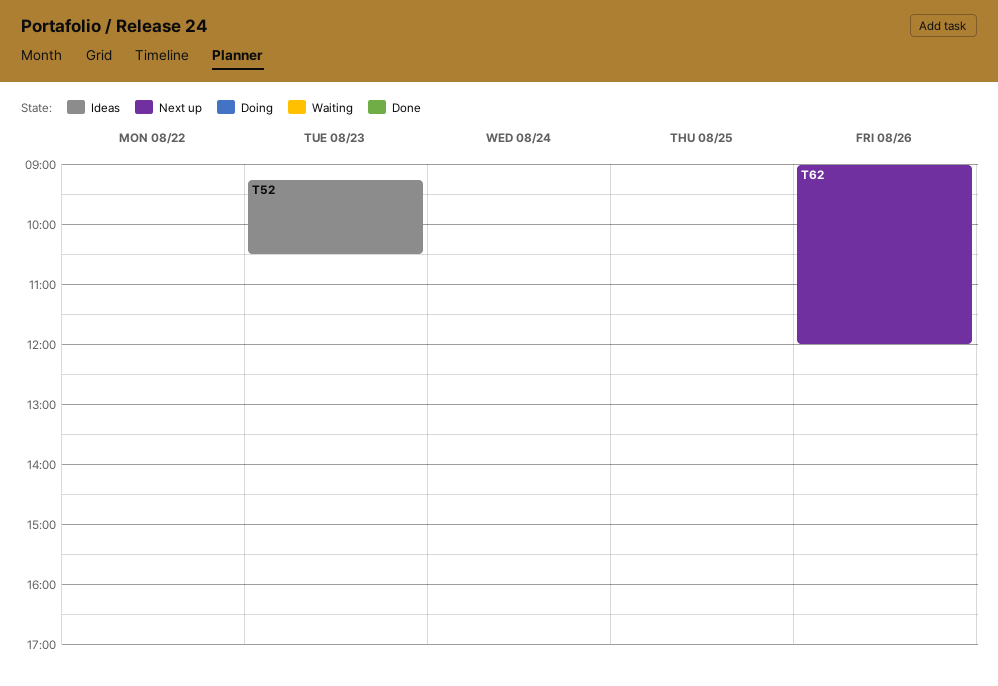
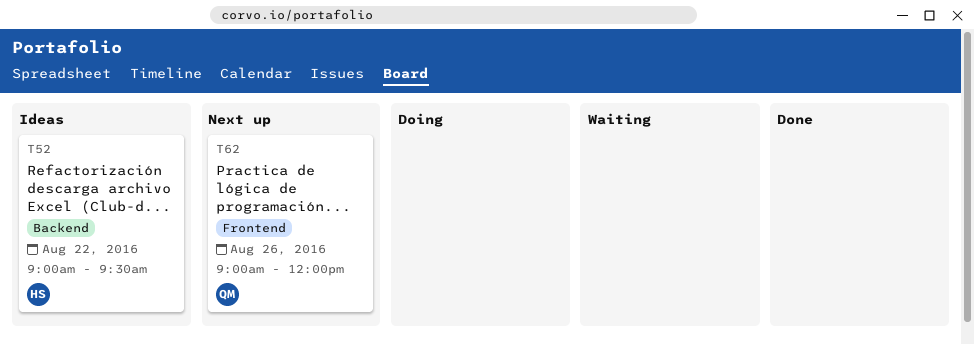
T52, day: Aug 23 -> Aug 22
T52, begins: 09:15 -> 09:00
T52, ends: 10:30 -> 09:30

